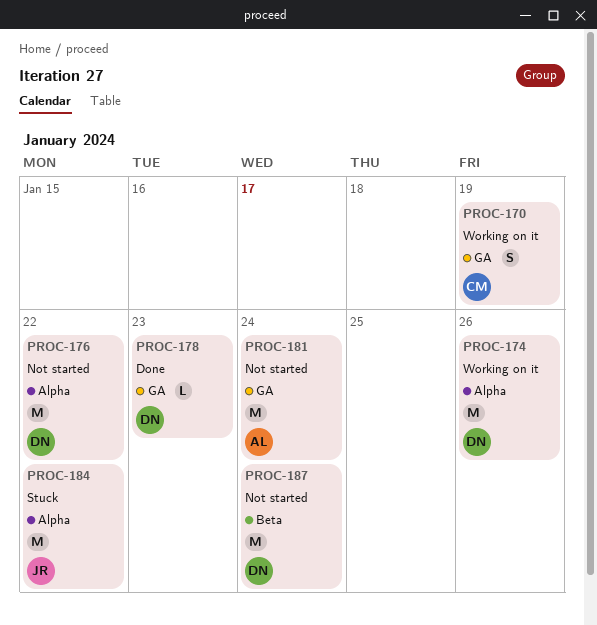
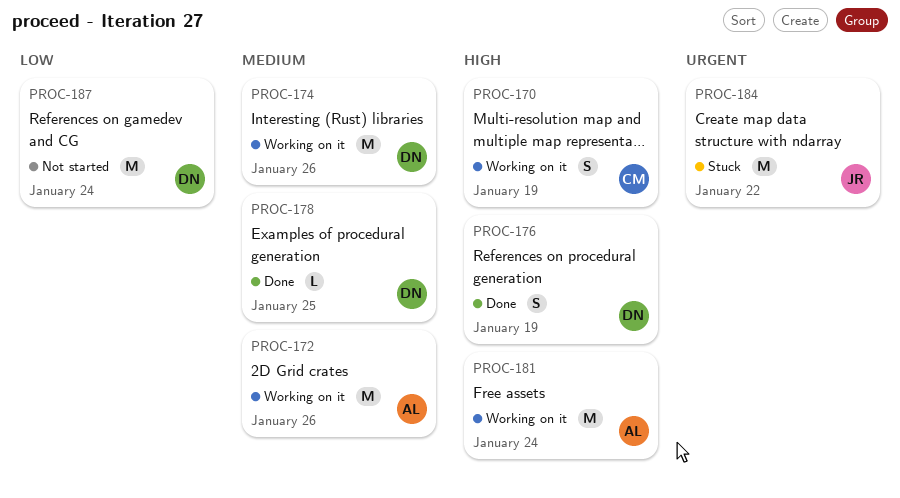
PROC-172: none -> present
PROC-176, status: Not started -> Done
PROC-176, estimate: M -> S
PROC-176, due: Jan 22 -> Jan 19
PROC-178, due: Jan 23 -> Jan 25
PROC-181, status: Not started -> Working on it

